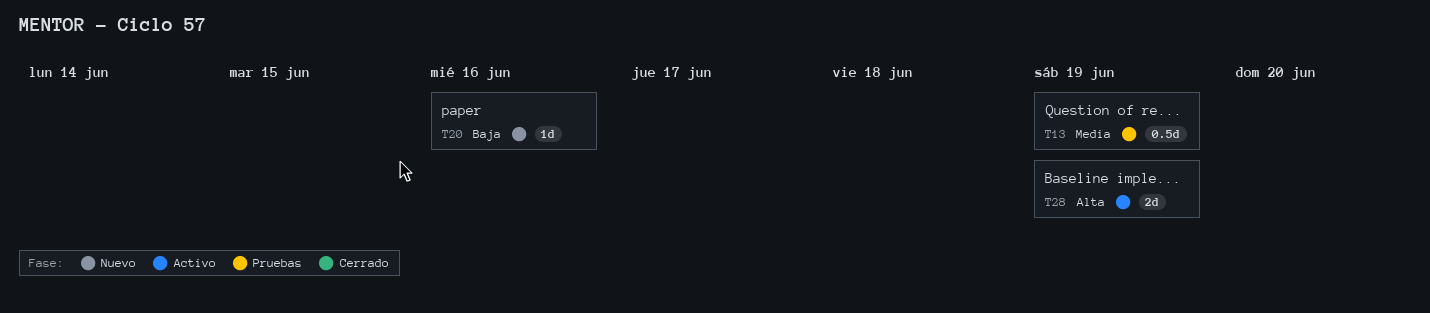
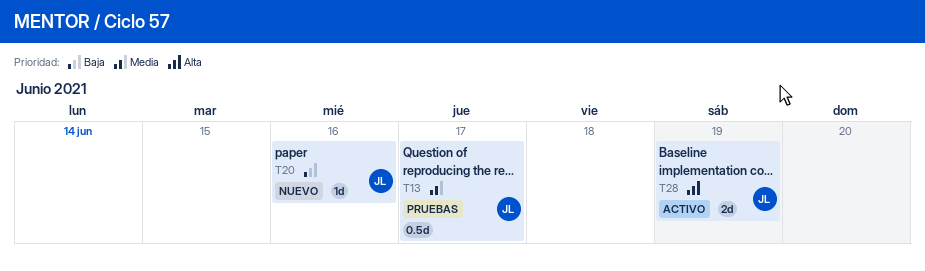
T13, due: Jun 19 -> Jun 17

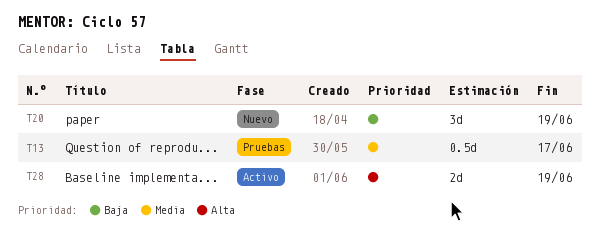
T20, estimate: 1d -> 3d
T20, due: Jun 16 -> Jun 19

